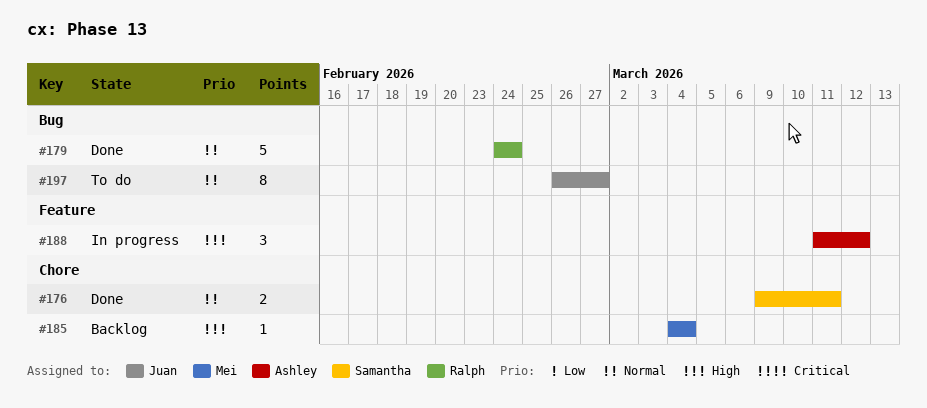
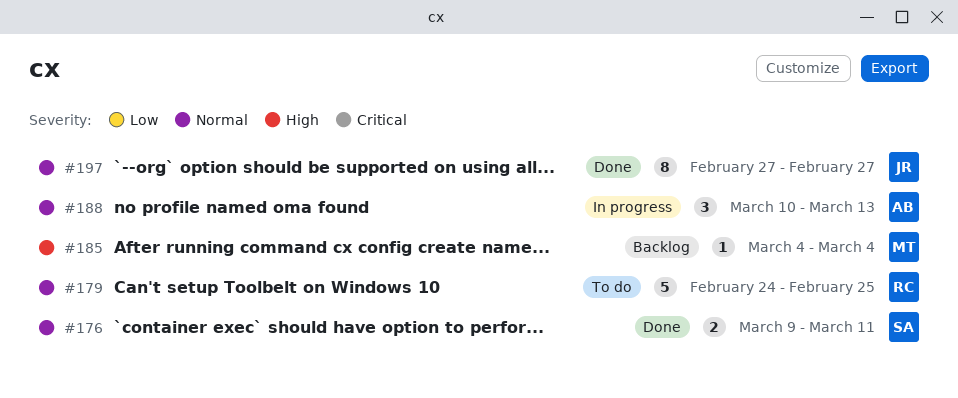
#179, status: Done -> To do
#179, due: Feb 24 -> Feb 25
#188, priority: High -> Normal
#188, start: Mar 11 -> Mar 10
#188, due: Mar 12 -> Mar 13
#197, status: To do -> Done
#197, start: Feb 26 -> Feb 27

